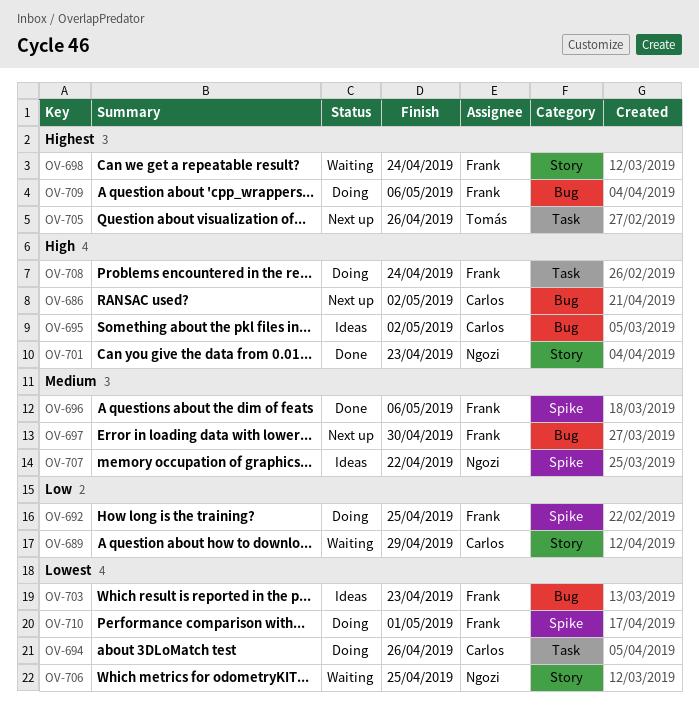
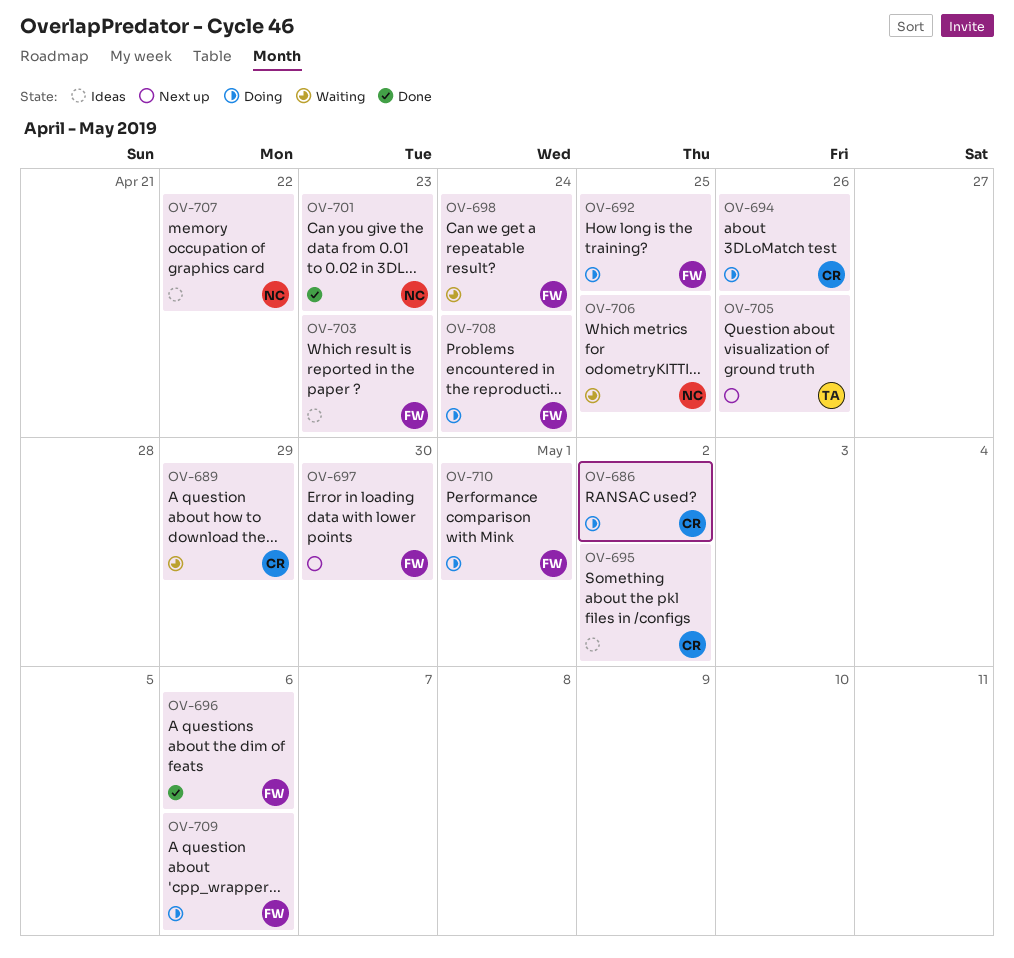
OV-686, status: Next up -> Doing

